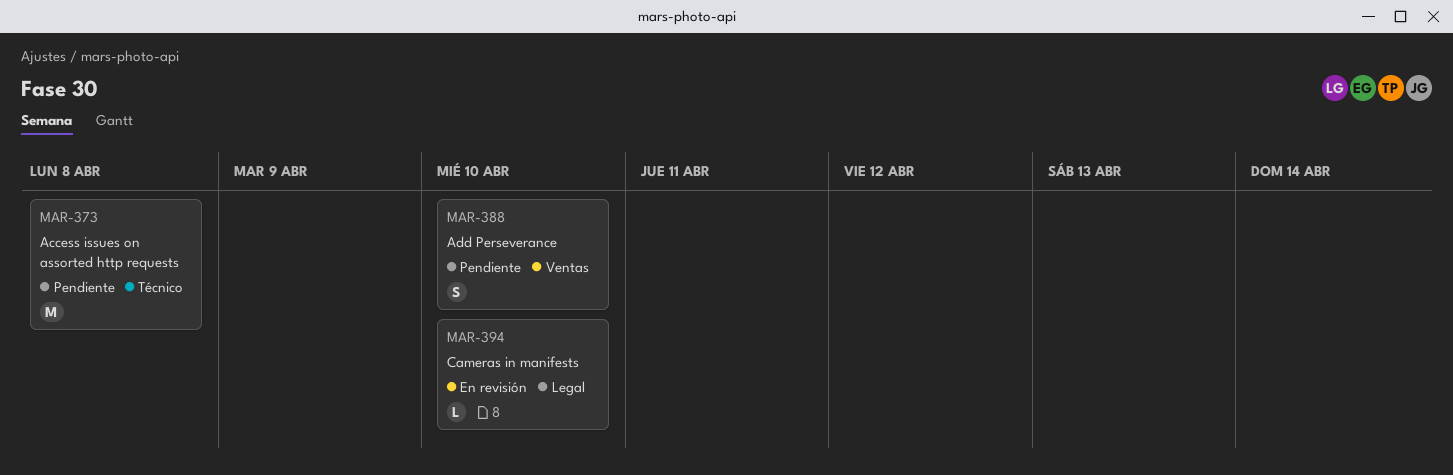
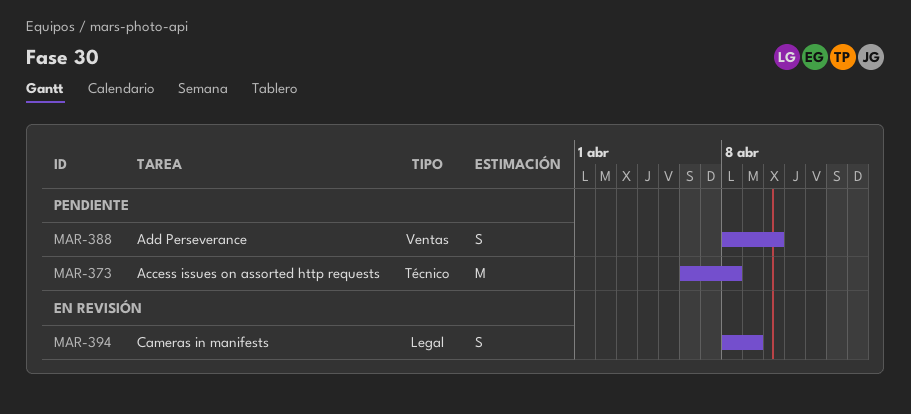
MAR-394, estimate: L -> S
MAR-394, due: Apr 10 -> Apr 9

